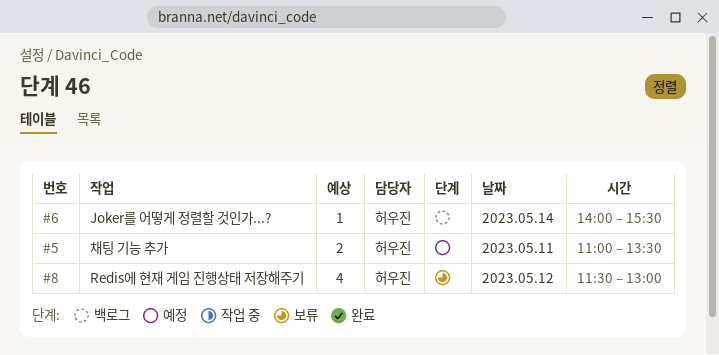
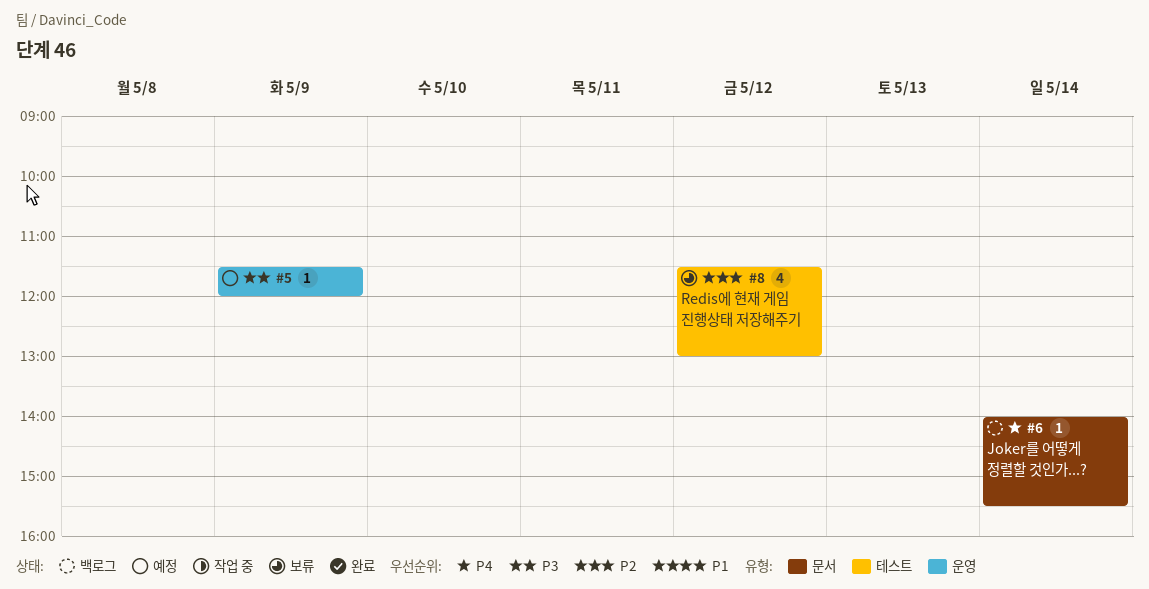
#5, estimate: 2 -> 1
#5, day: May 11 -> May 9
#5, begins: 11:00 -> 11:30
#5, ends: 13:30 -> 12:00

